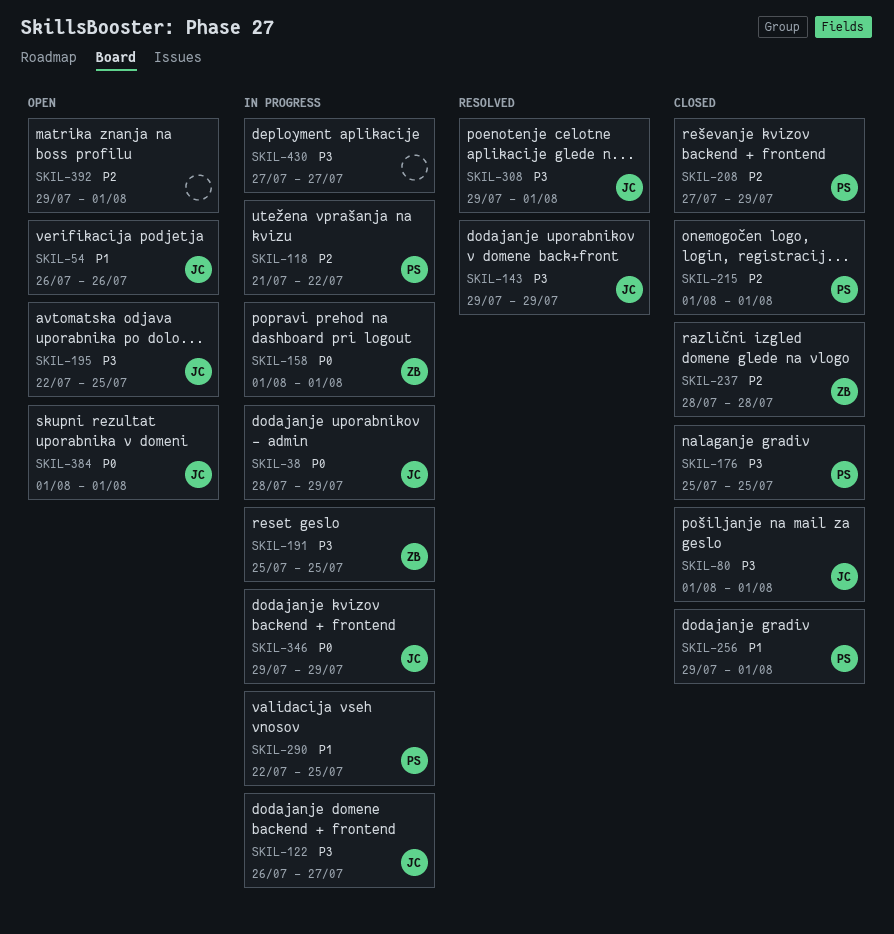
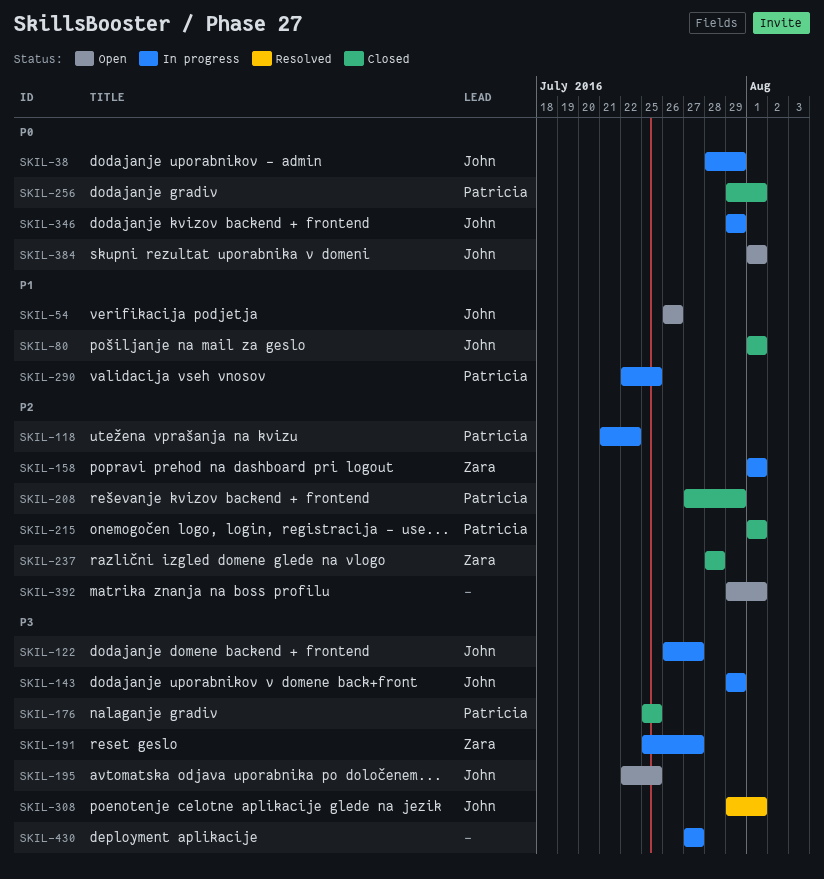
SKIL-80, priority: P3 -> P1
SKIL-143, status: Resolved -> In progress
SKIL-158, priority: P0 -> P2
SKIL-191, due: Jul 25 -> Jul 27
SKIL-256, priority: P1 -> P0

